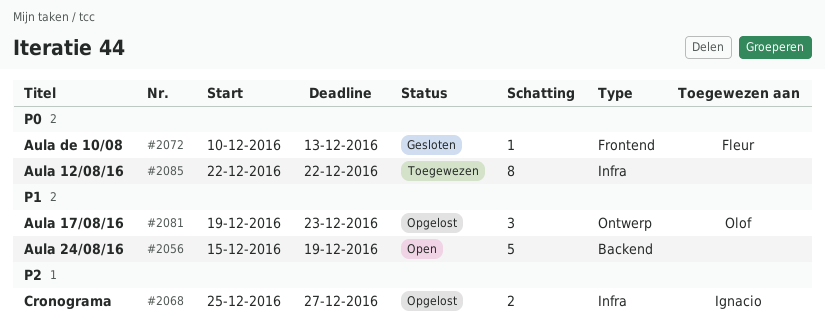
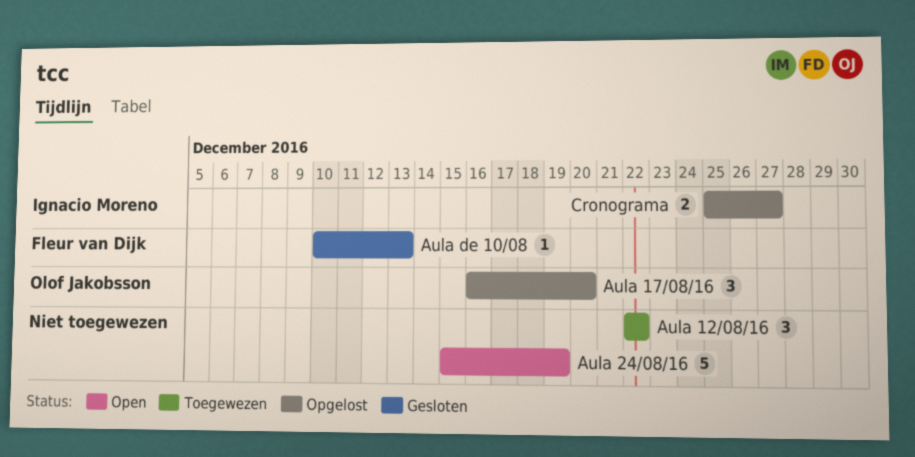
Aula 12/08/16, estimate: 8 -> 3
Aula 17/08/16, start: Dec 19 -> Dec 16
Aula 17/08/16, due: Dec 23 -> Dec 20

